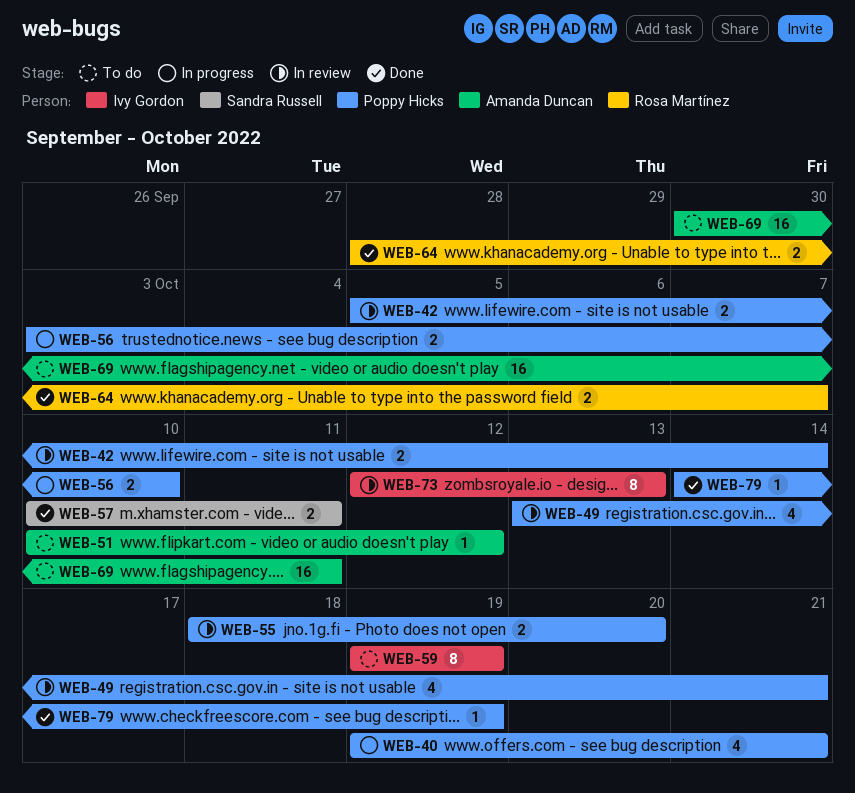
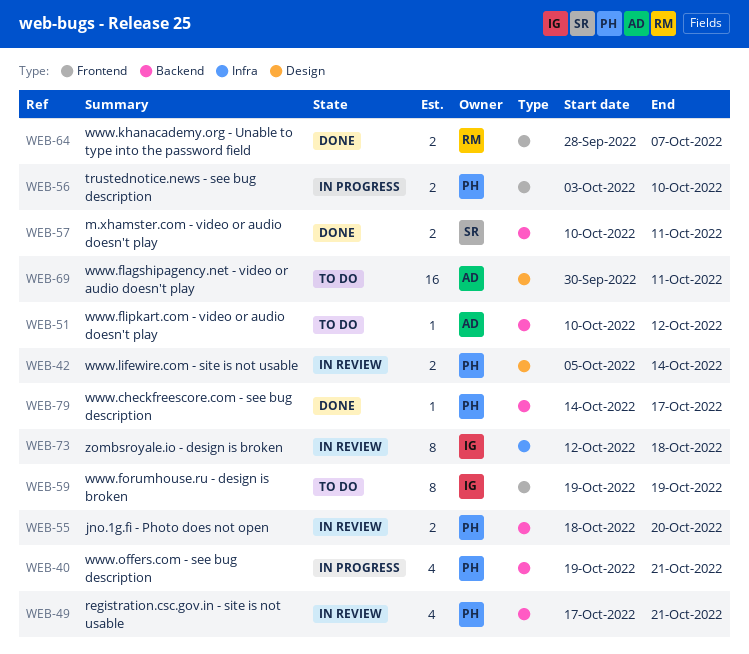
WEB-49, start: Oct 13 -> Oct 17
WEB-73, due: Oct 13 -> Oct 18
WEB-79, due: Oct 19 -> Oct 17

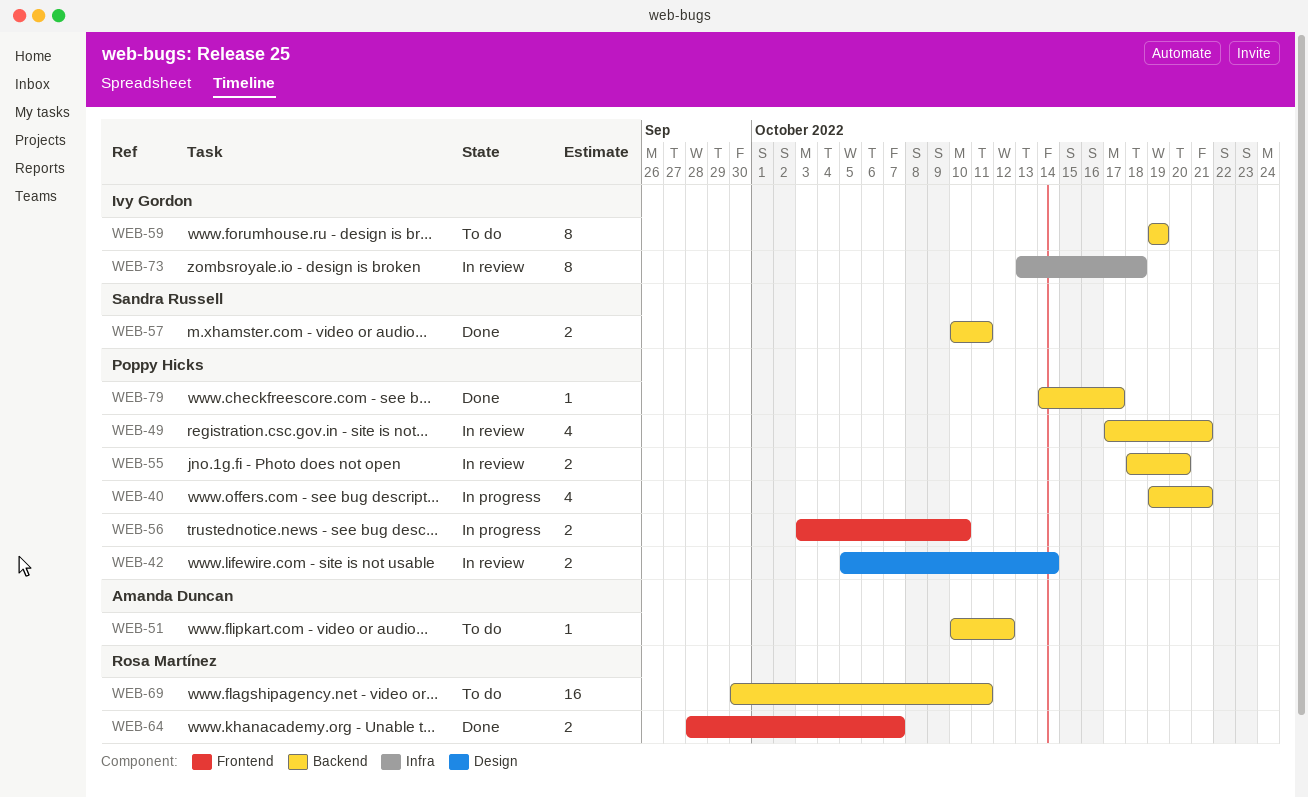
WEB-59, label: Frontend -> Backend
WEB-69, owner: Amanda Duncan -> Rosa Martínez
WEB-69, label: Design -> Backend
WEB-73, start: Oct 12 -> Oct 13

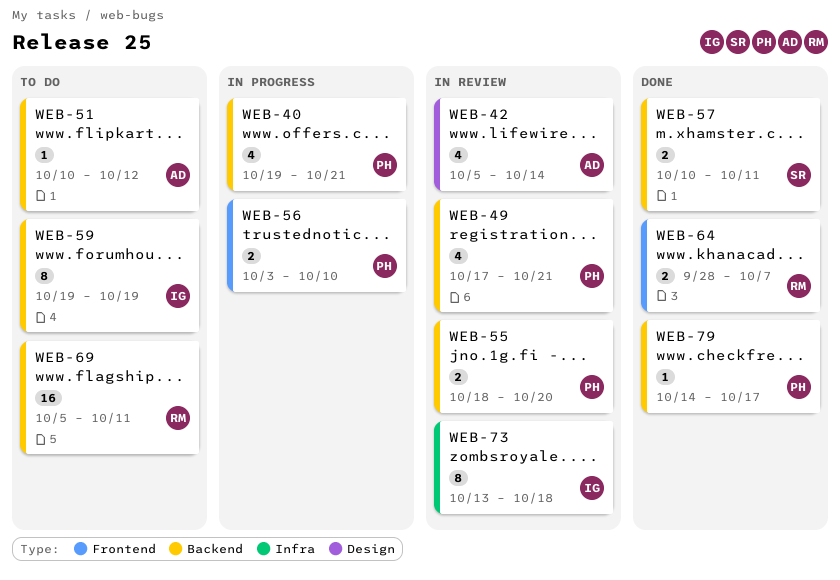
WEB-42, owner: Poppy Hicks -> Amanda Duncan
WEB-42, estimate: 2 -> 4
WEB-69, start: Sep 30 -> Oct 5

